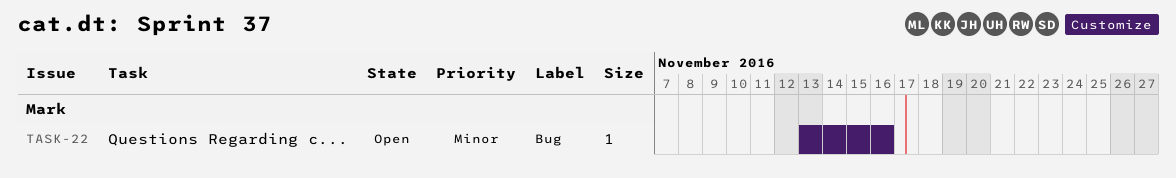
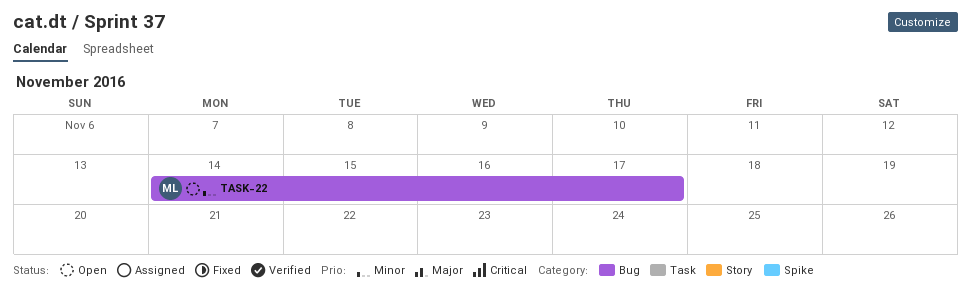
TASK-22, start: Nov 13 -> Nov 14
TASK-22, due: Nov 16 -> Nov 17

